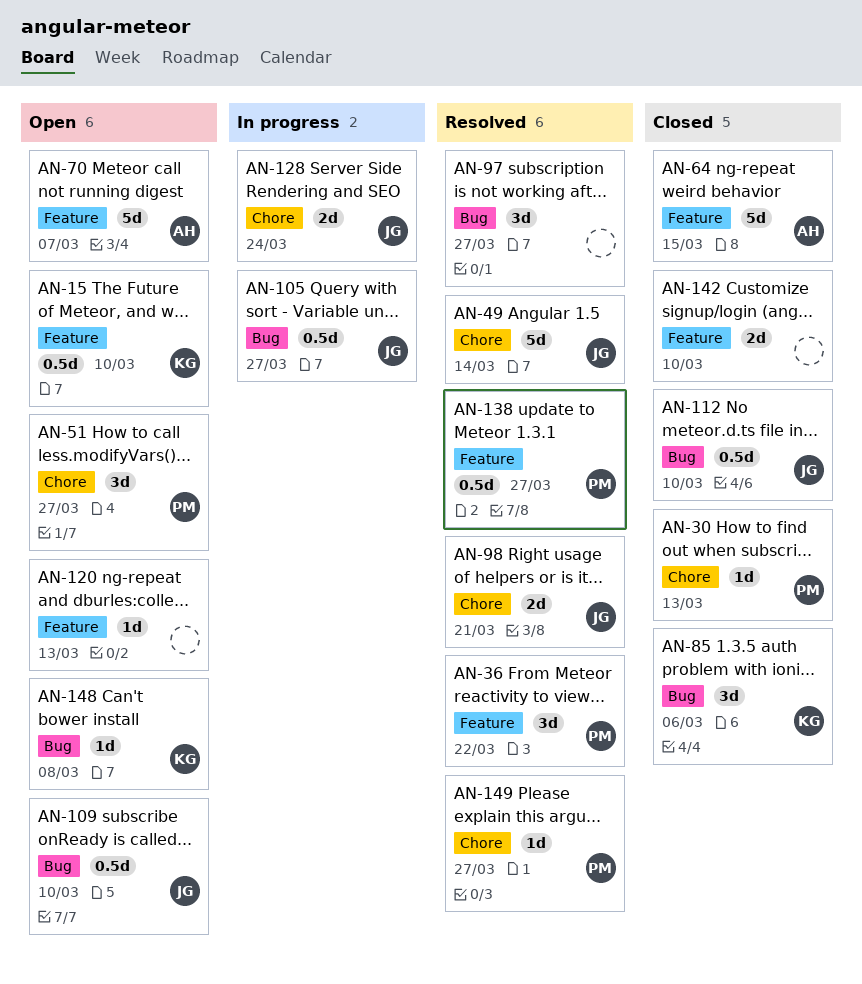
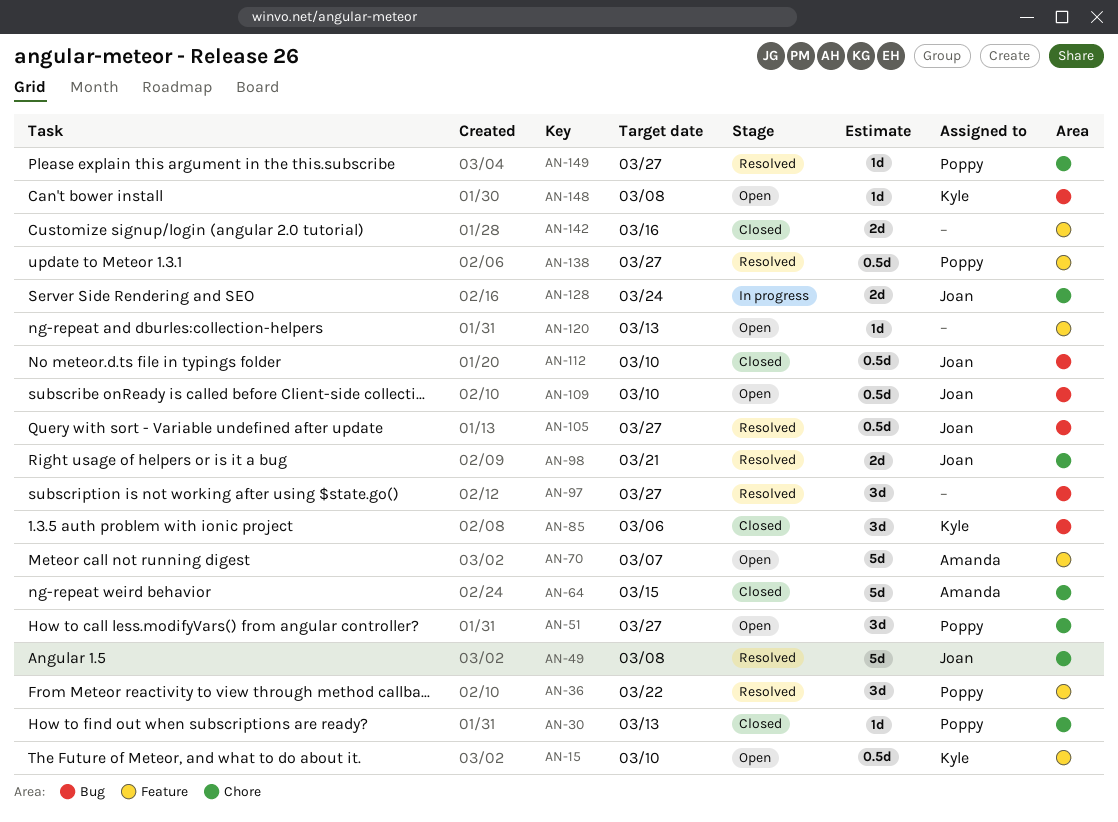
AN-49, due: Mar 14 -> Mar 8
AN-64, label: Feature -> Chore
AN-105, status: In progress -> Resolved
AN-142, due: Mar 10 -> Mar 16

